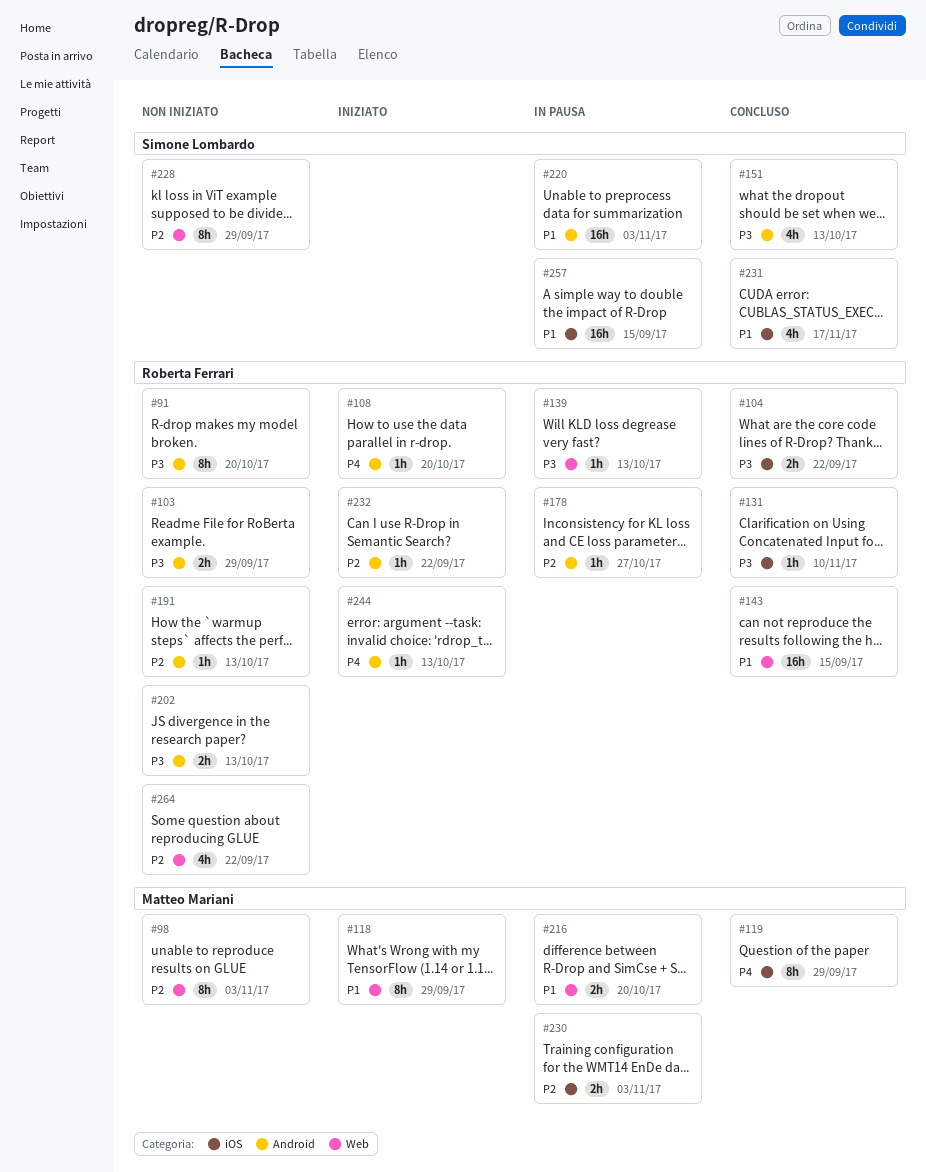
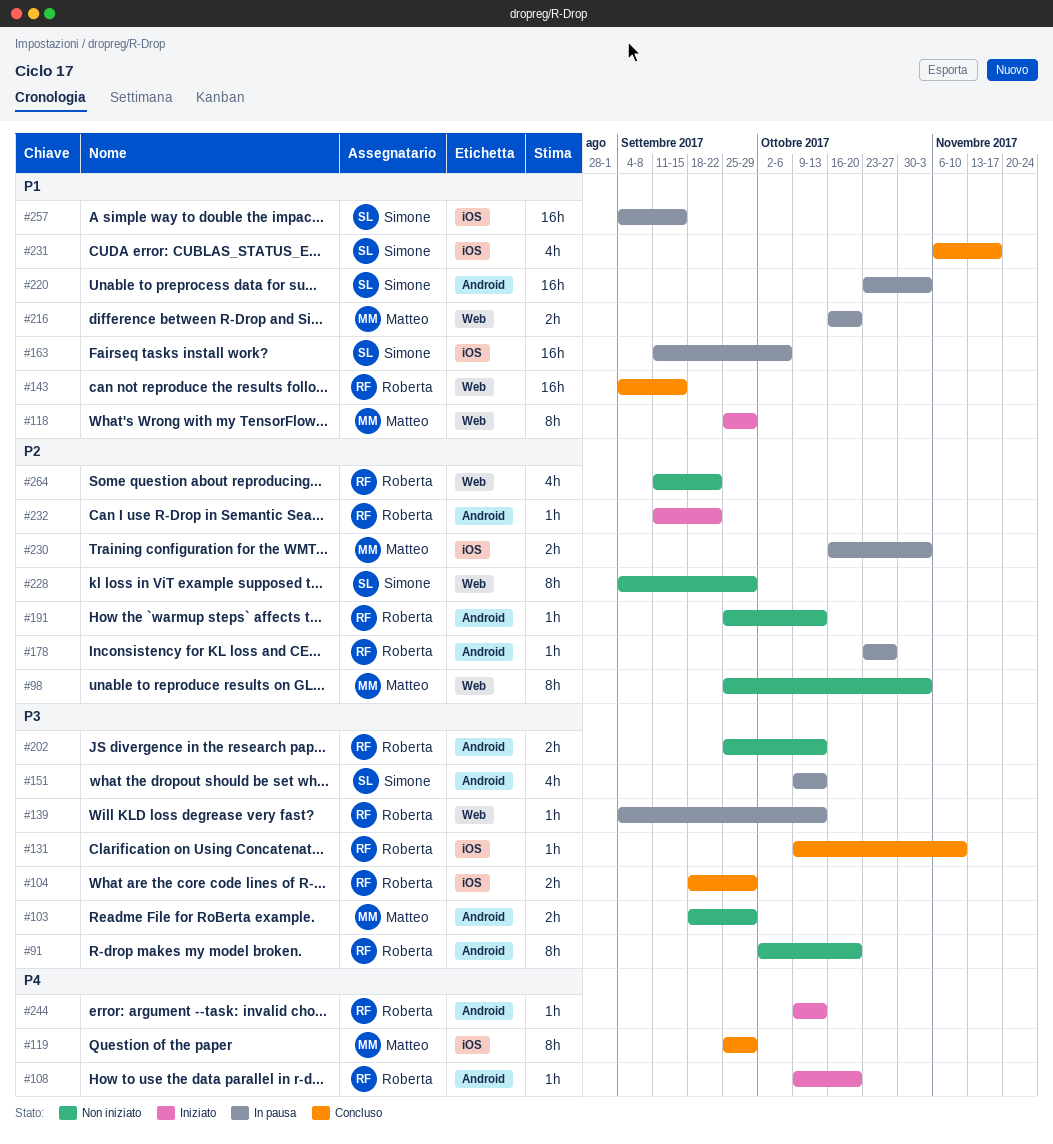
#103, owner: Roberta Ferrari -> Matteo Mariani
#104, due: Sep 22 -> Sep 29
#151, status: Concluso -> In pausa
#163: none -> present

